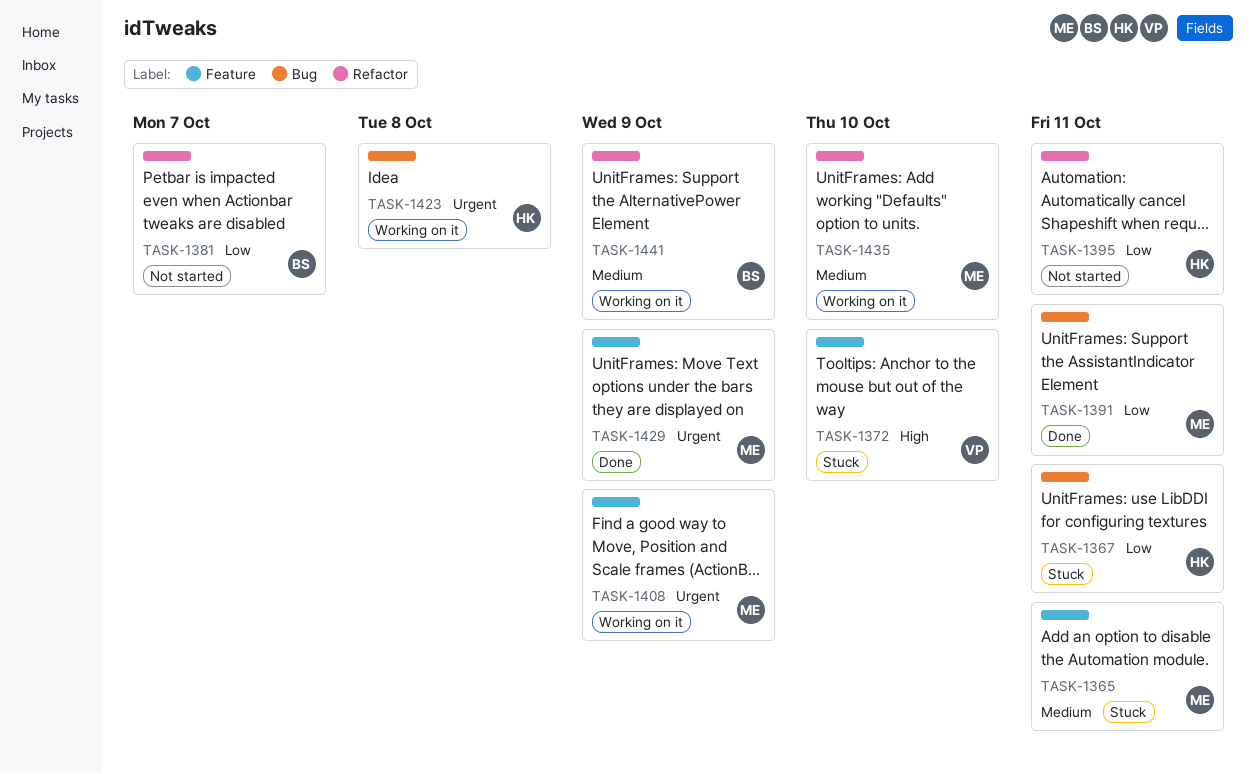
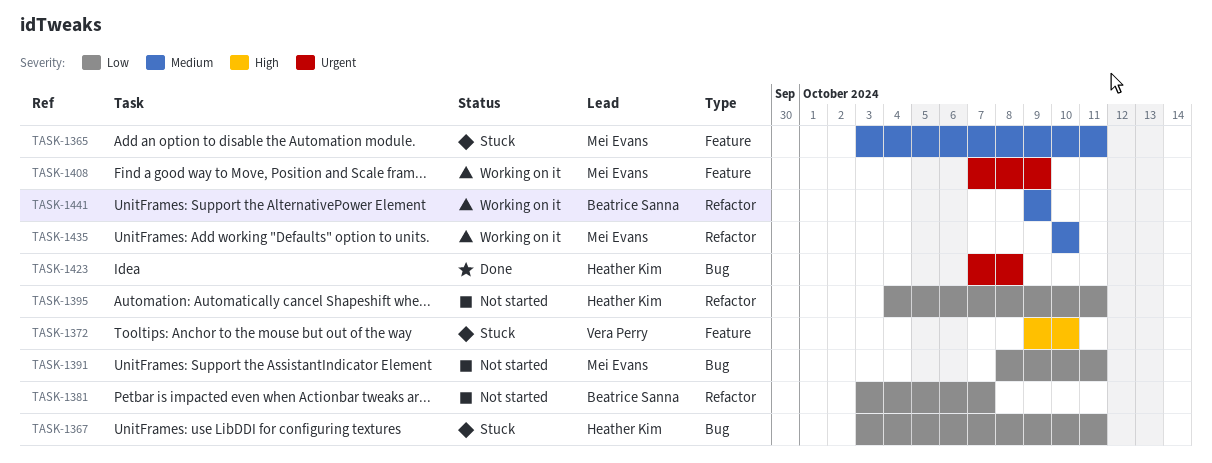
TASK-1391, status: Done -> Not started
TASK-1423, status: Working on it -> Done
TASK-1429: present -> none

